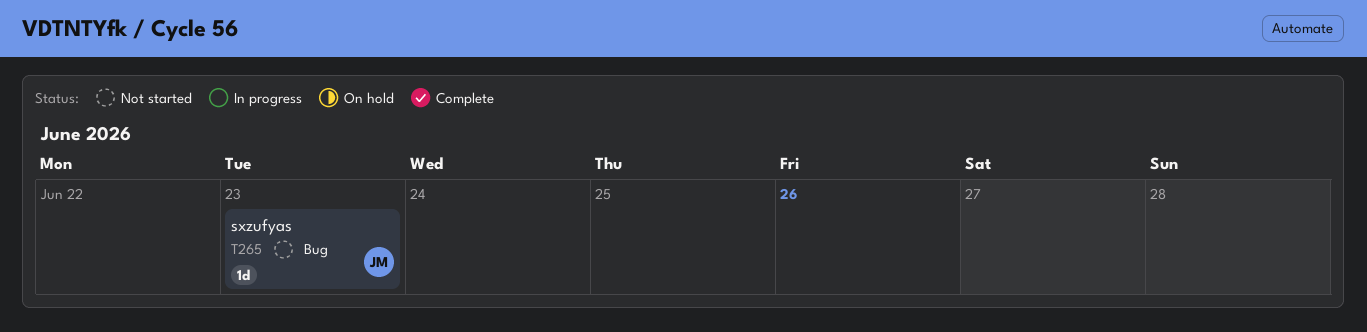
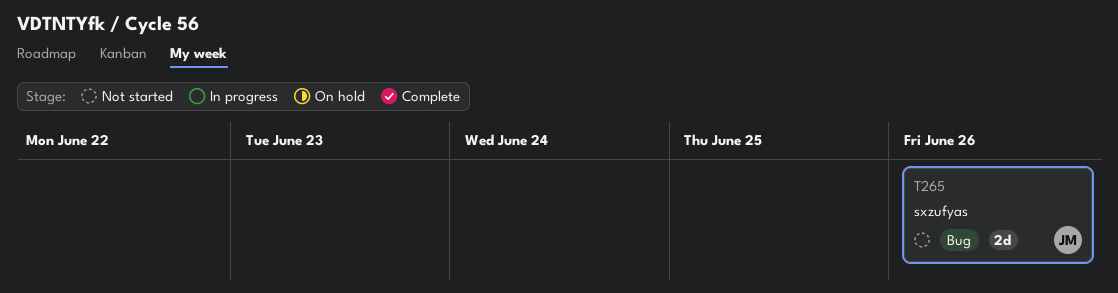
T265, estimate: 1d -> 2d
T265, due: Jun 23 -> Jun 26

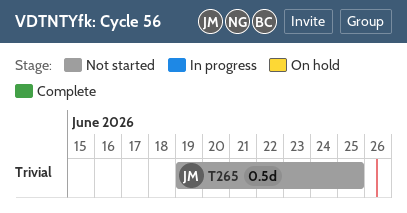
T265, estimate: 2d -> 0.5d
T265, due: Jun 26 -> Jun 25

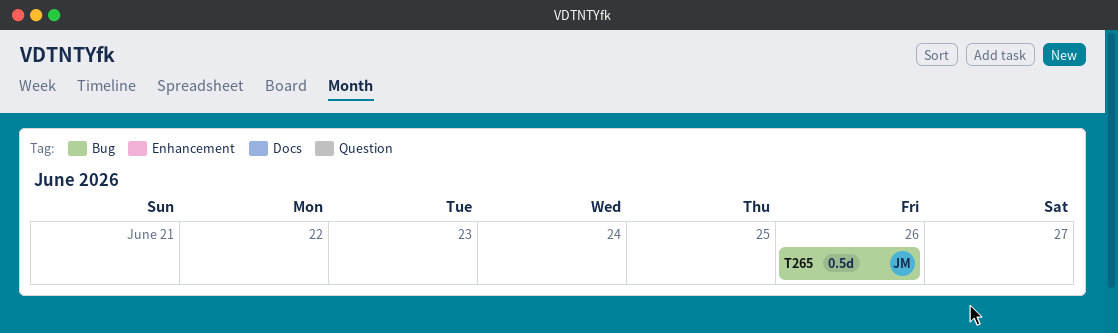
T265, due: Jun 25 -> Jun 26

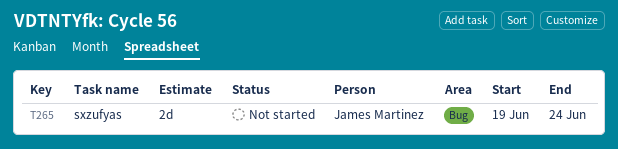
T265, estimate: 0.5d -> 2d
T265, due: Jun 26 -> Jun 24

